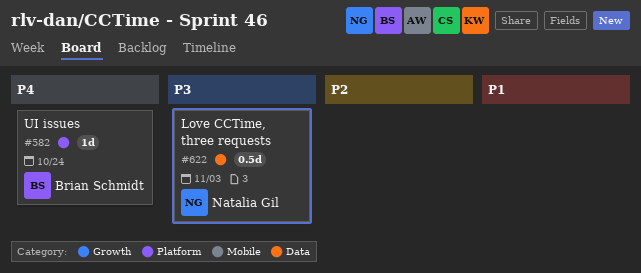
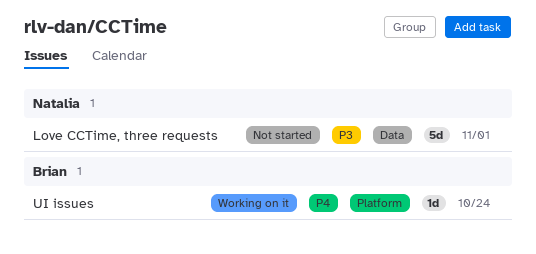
Love CCTime, three requests, estimate: 0.5d -> 5d
Love CCTime, three requests, due: Nov 3 -> Nov 1

